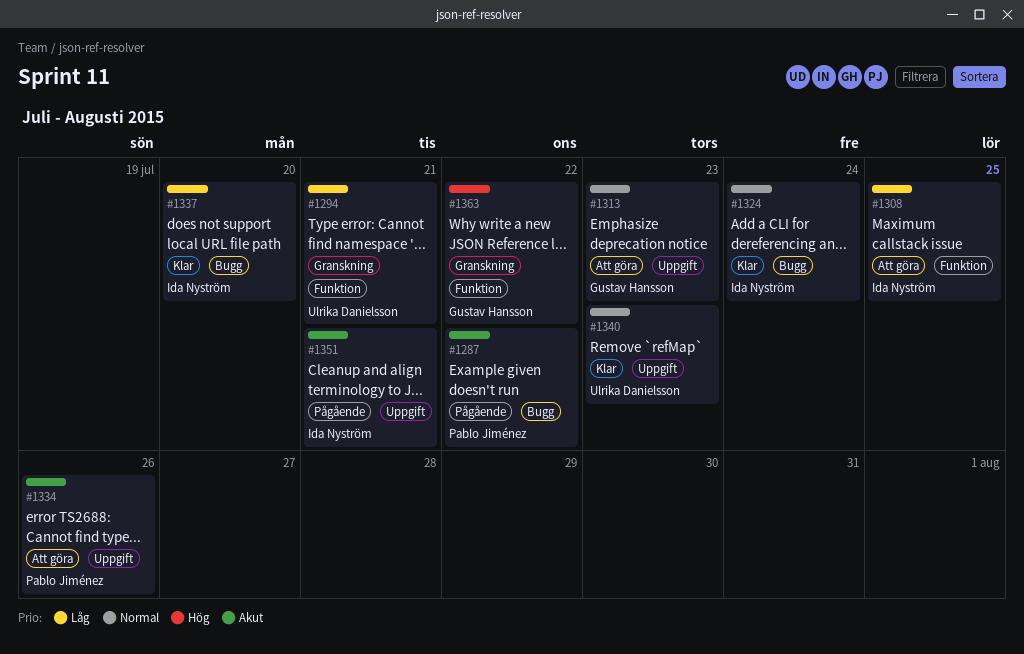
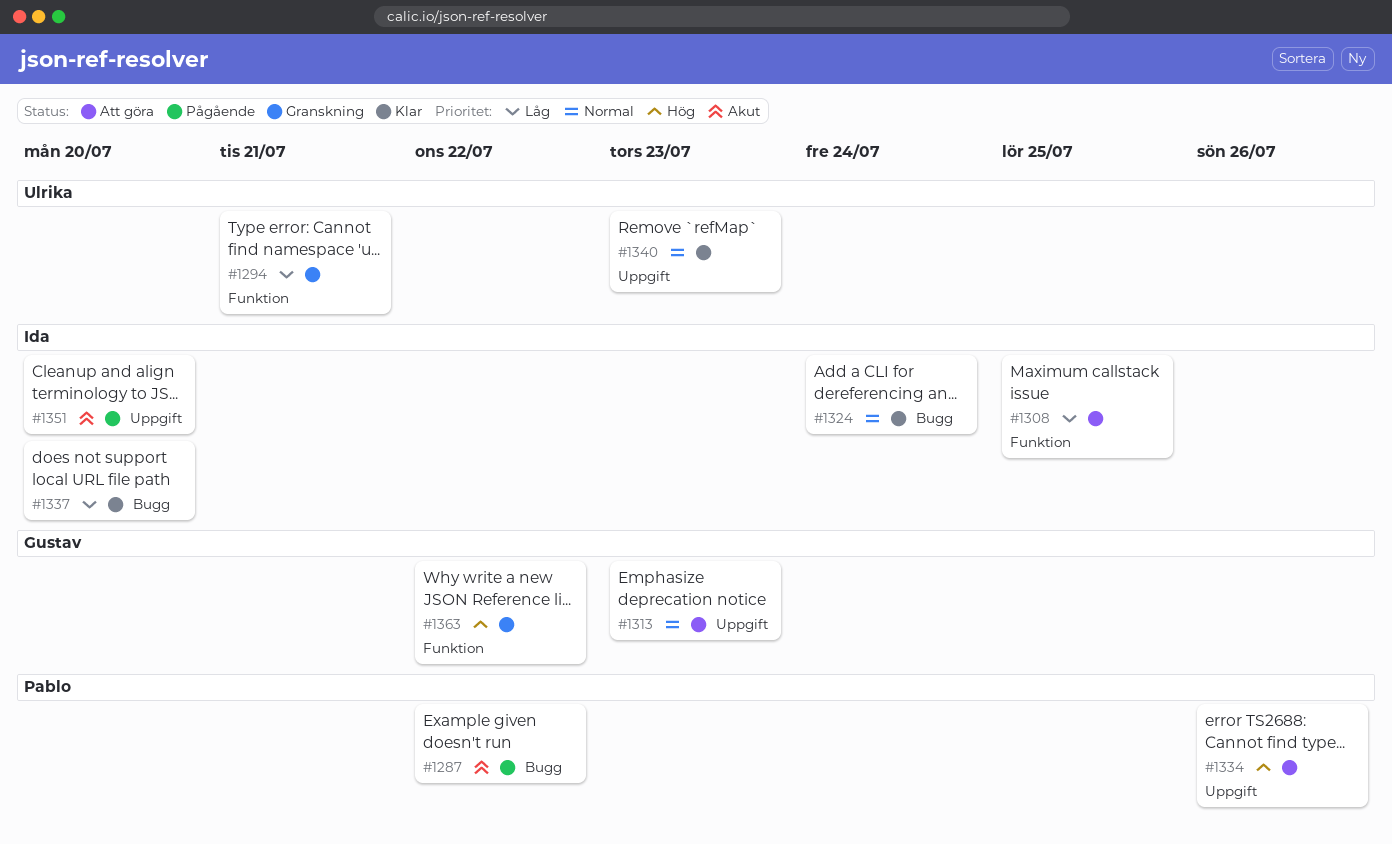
#1334, priority: Akut -> Hög
#1351, due: Jul 21 -> Jul 20

